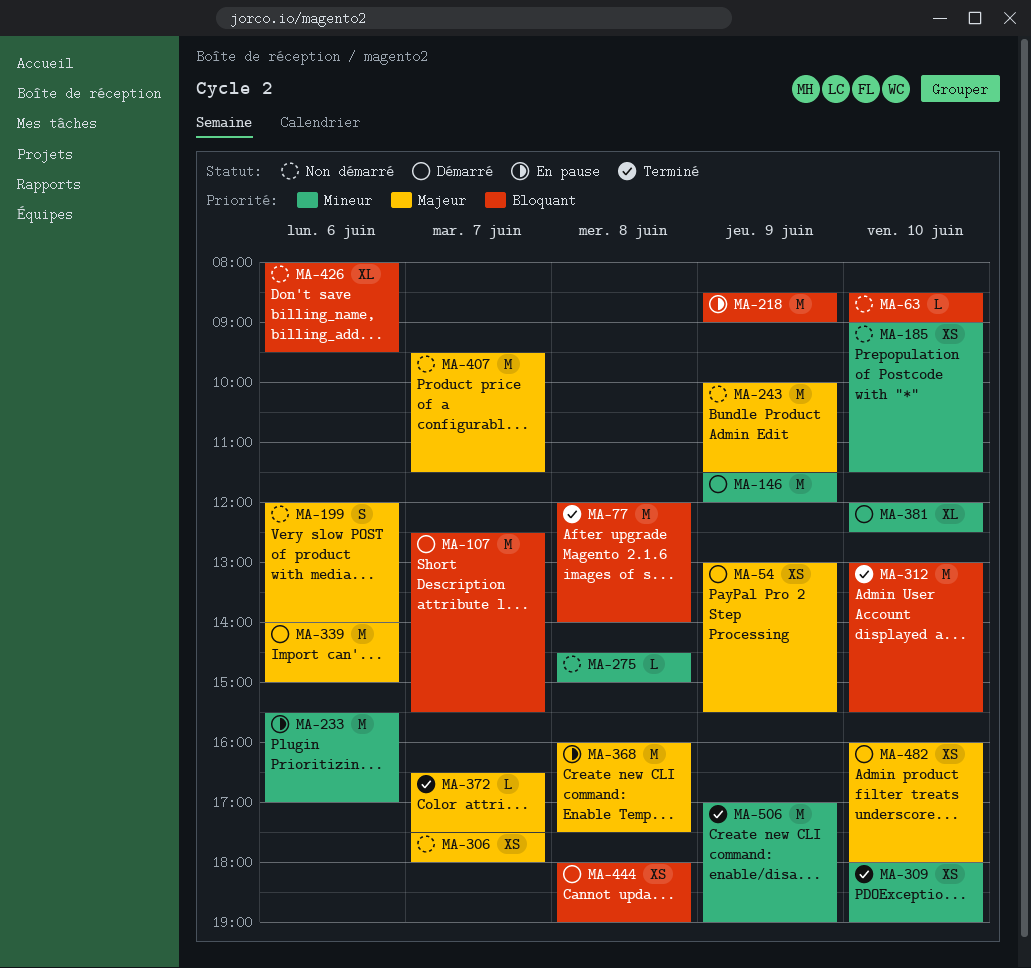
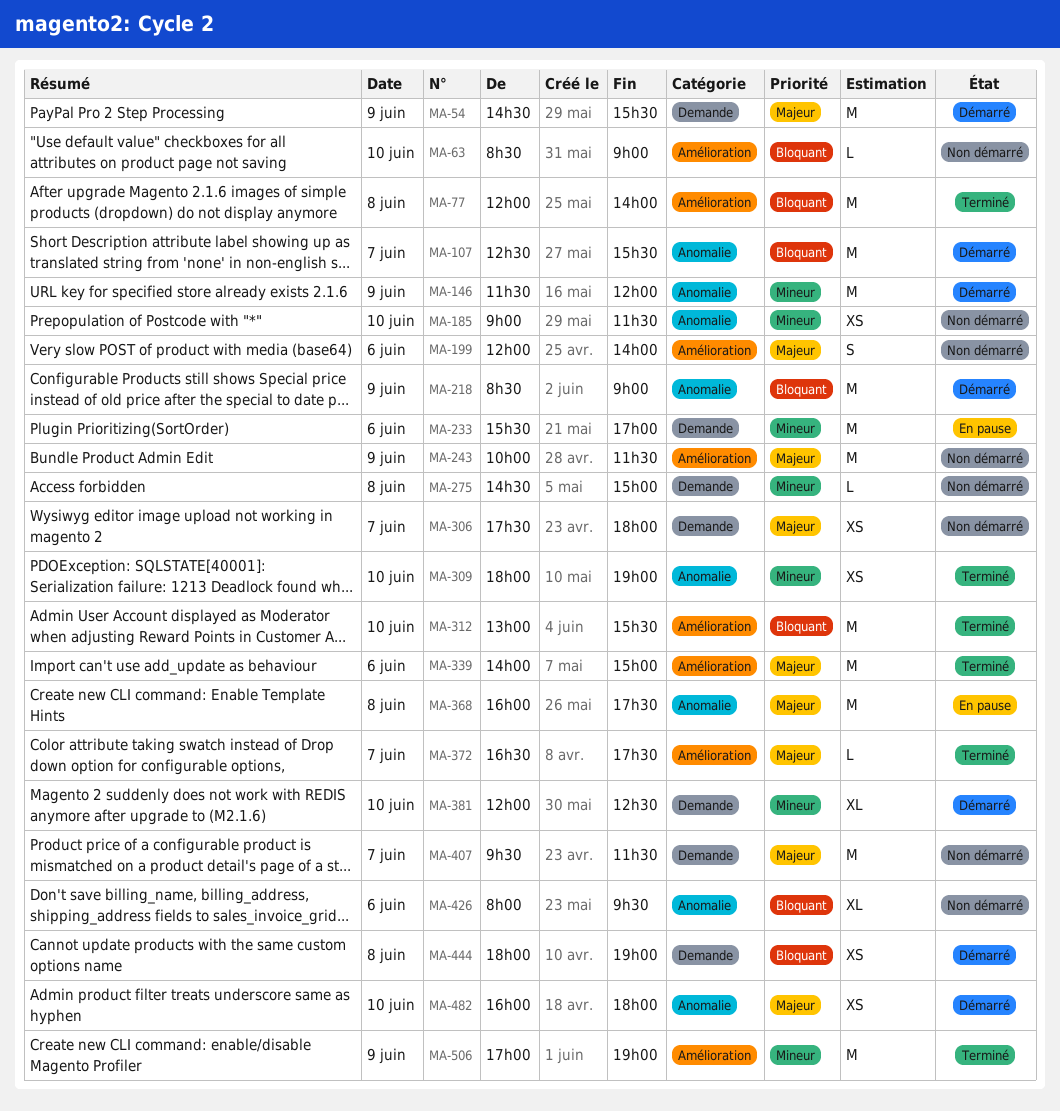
MA-54, estimate: XS -> M
MA-54, begins: 13:00 -> 14:30
MA-218, status: En pause -> Démarré
MA-339, status: Démarré -> Terminé

